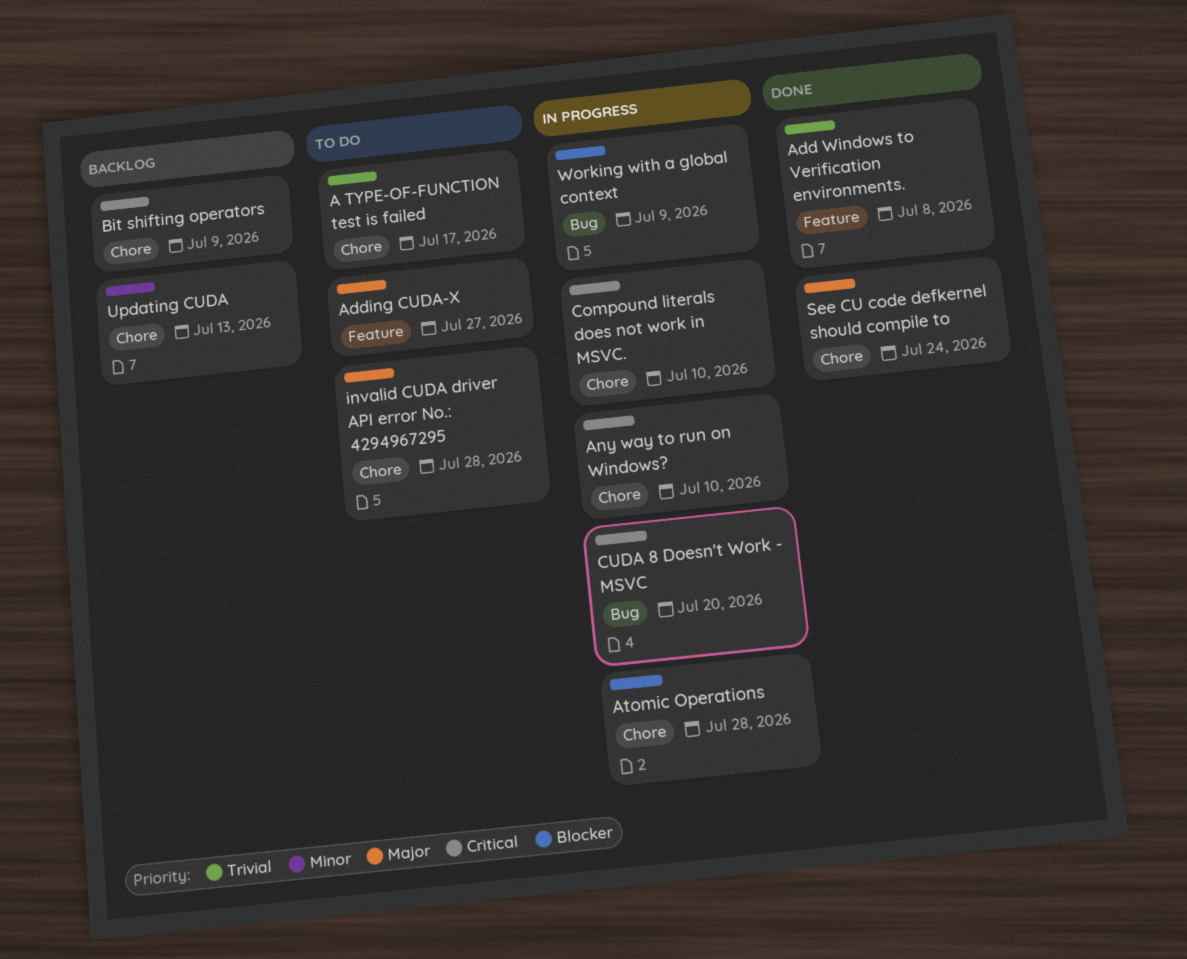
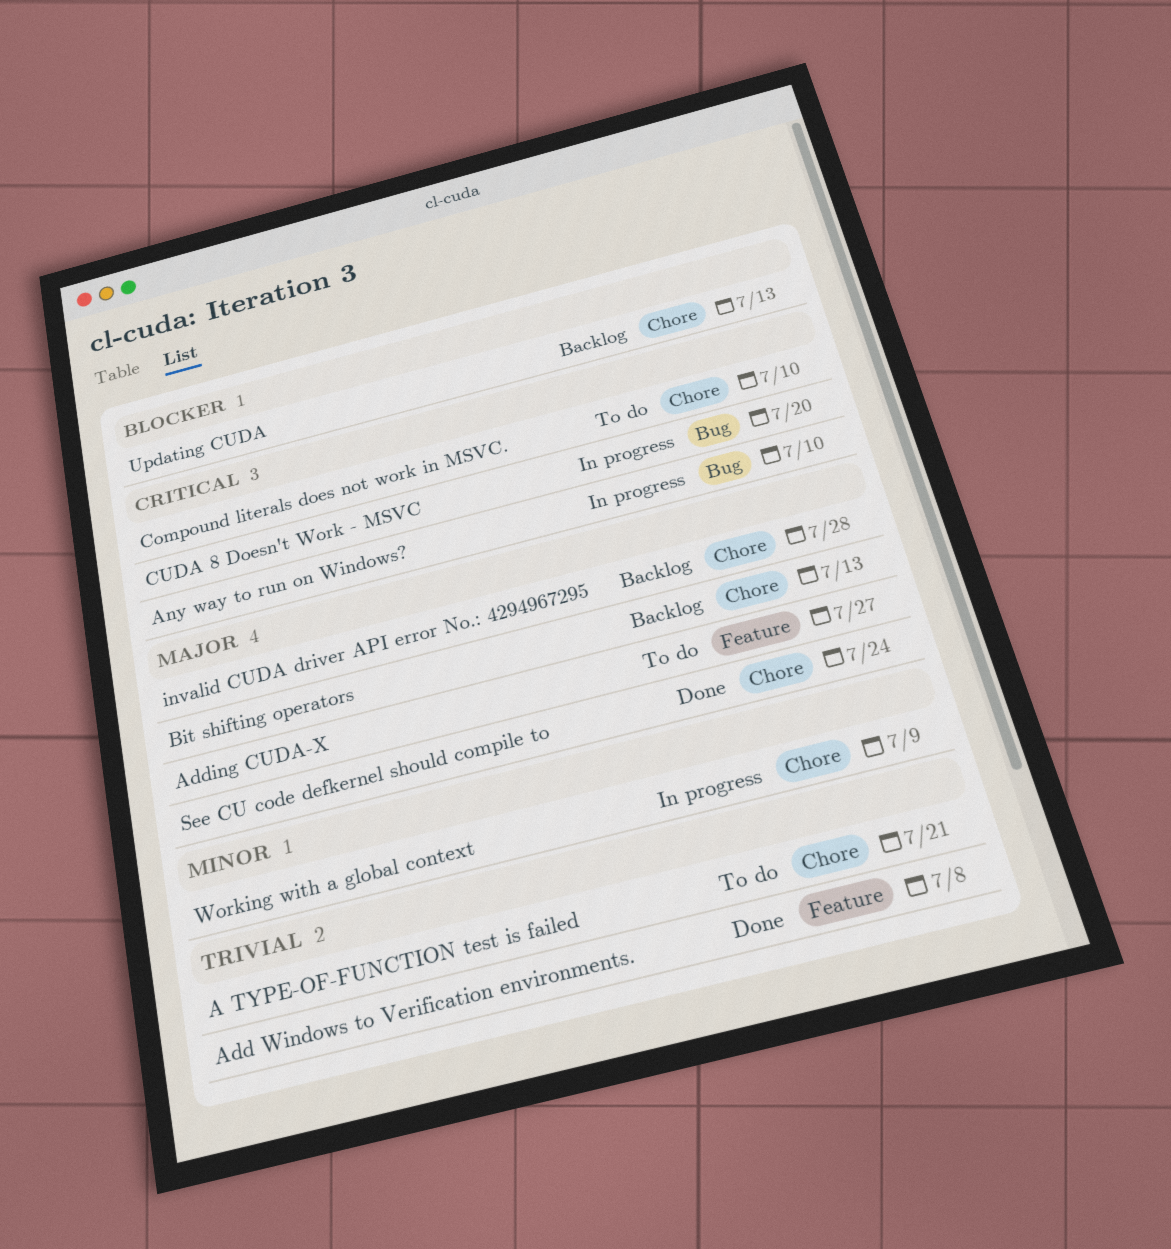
A TYPE-OF-FUNCTION test is failed, due: Jul 17 -> Jul 21
Any way to run on Windows?, label: Chore -> Bug
Atomic Operations: present -> none
Bit shifting operators, priority: Critical -> Major
Bit shifting operators, due: Jul 9 -> Jul 13
Compound literals does not work in MSVC., status: In progress -> To do
invalid CUDA driver API error No.: 4294967295, status: To do -> Backlog
Updating CUDA, priority: Minor -> Blocker
Working with a global context, priority: Blocker -> Minor
Working with a global context, label: Bug -> Chore

